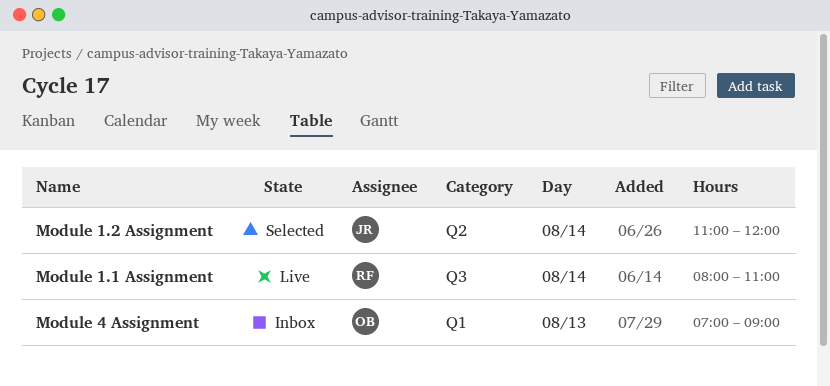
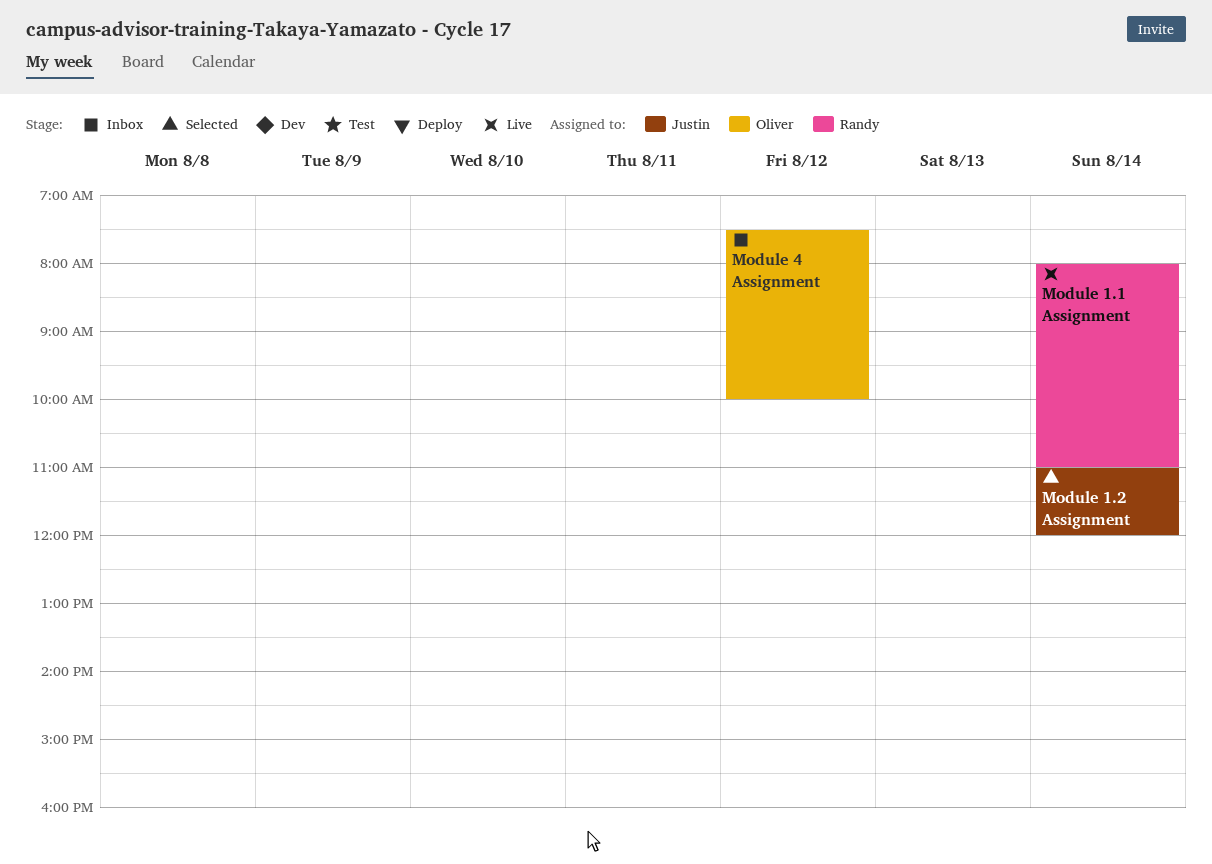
Module 4 Assignment, day: Aug 13 -> Aug 12
Module 4 Assignment, begins: 07:00 -> 07:30
Module 4 Assignment, ends: 09:00 -> 10:00

